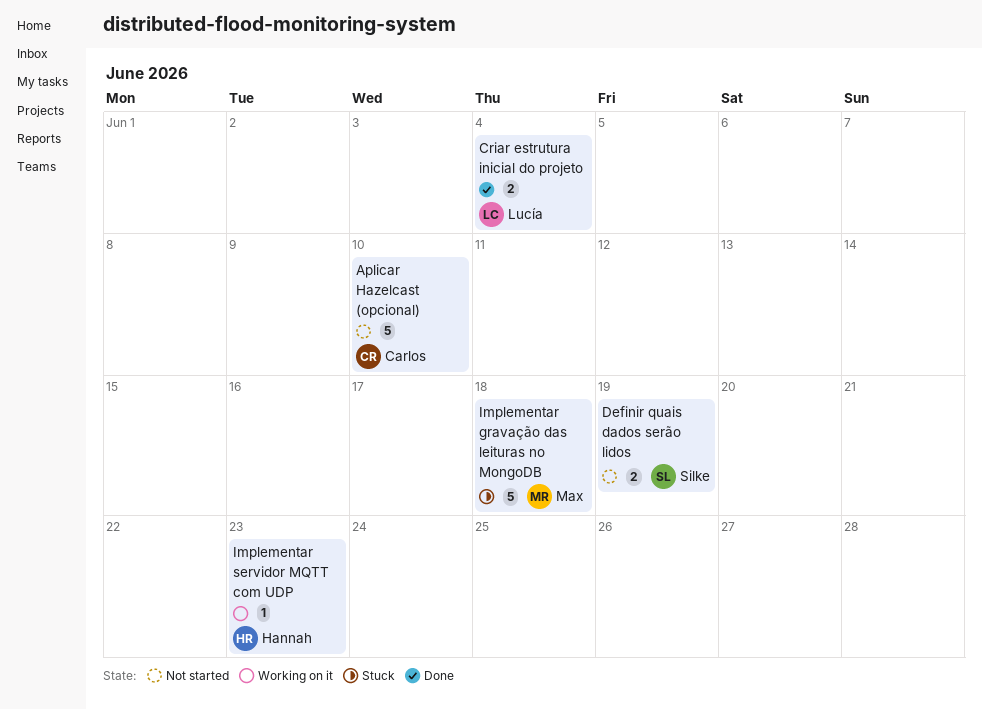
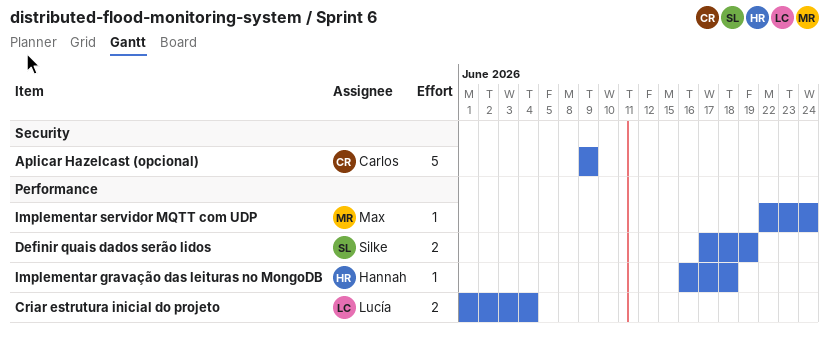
Aplicar Hazelcast (opcional), due: Jun 10 -> Jun 9
Implementar gravação das leituras no MongoDB, owner: Max -> Hannah
Implementar gravação das leituras no MongoDB, estimate: 5 -> 1
Implementar servidor MQTT com UDP, owner: Hannah -> Max
Implementar servidor MQTT com UDP, due: Jun 23 -> Jun 24

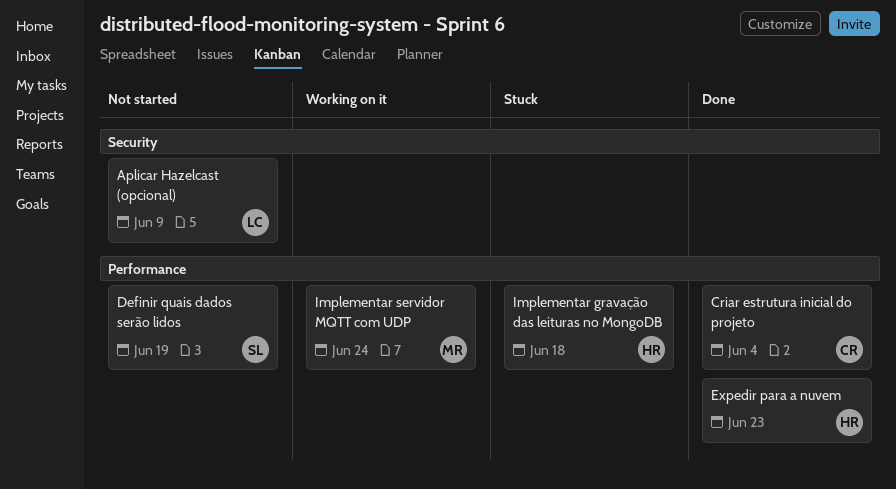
Aplicar Hazelcast (opcional), owner: Carlos -> Lucía
Criar estrutura inicial do projeto, owner: Lucía -> Carlos
Expedir para a nuvem: none -> present

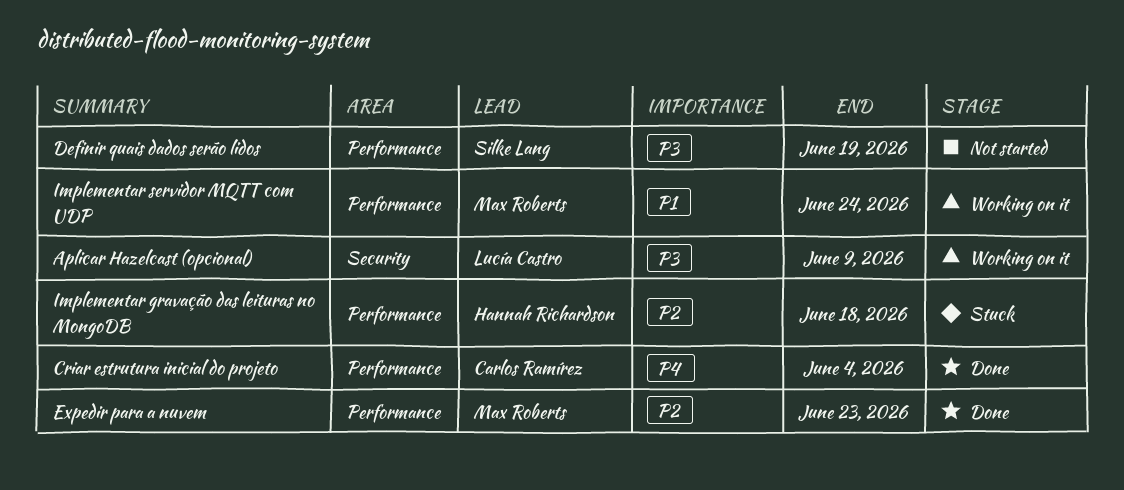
Aplicar Hazelcast (opcional), status: Not started -> Working on it
Expedir para a nuvem, owner: Hannah Richardson -> Max Roberts

